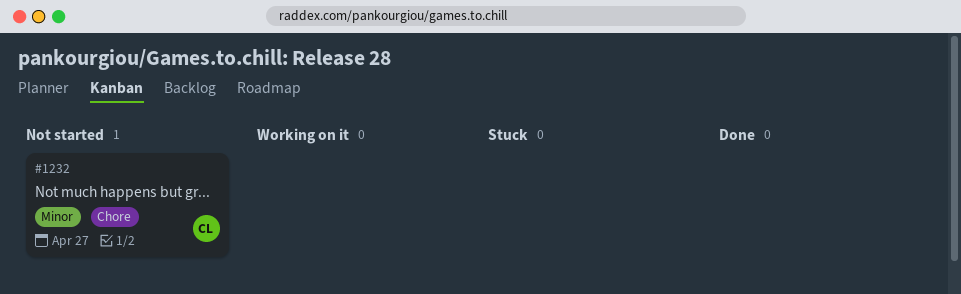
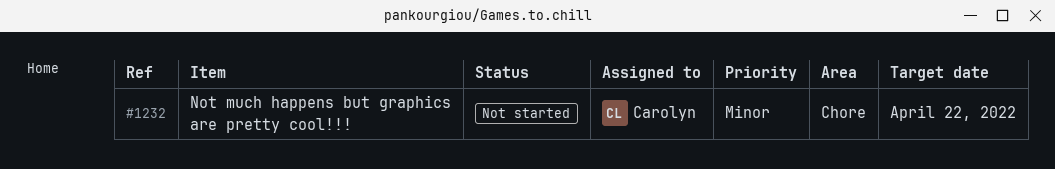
#1232, due: Apr 27 -> Apr 22

